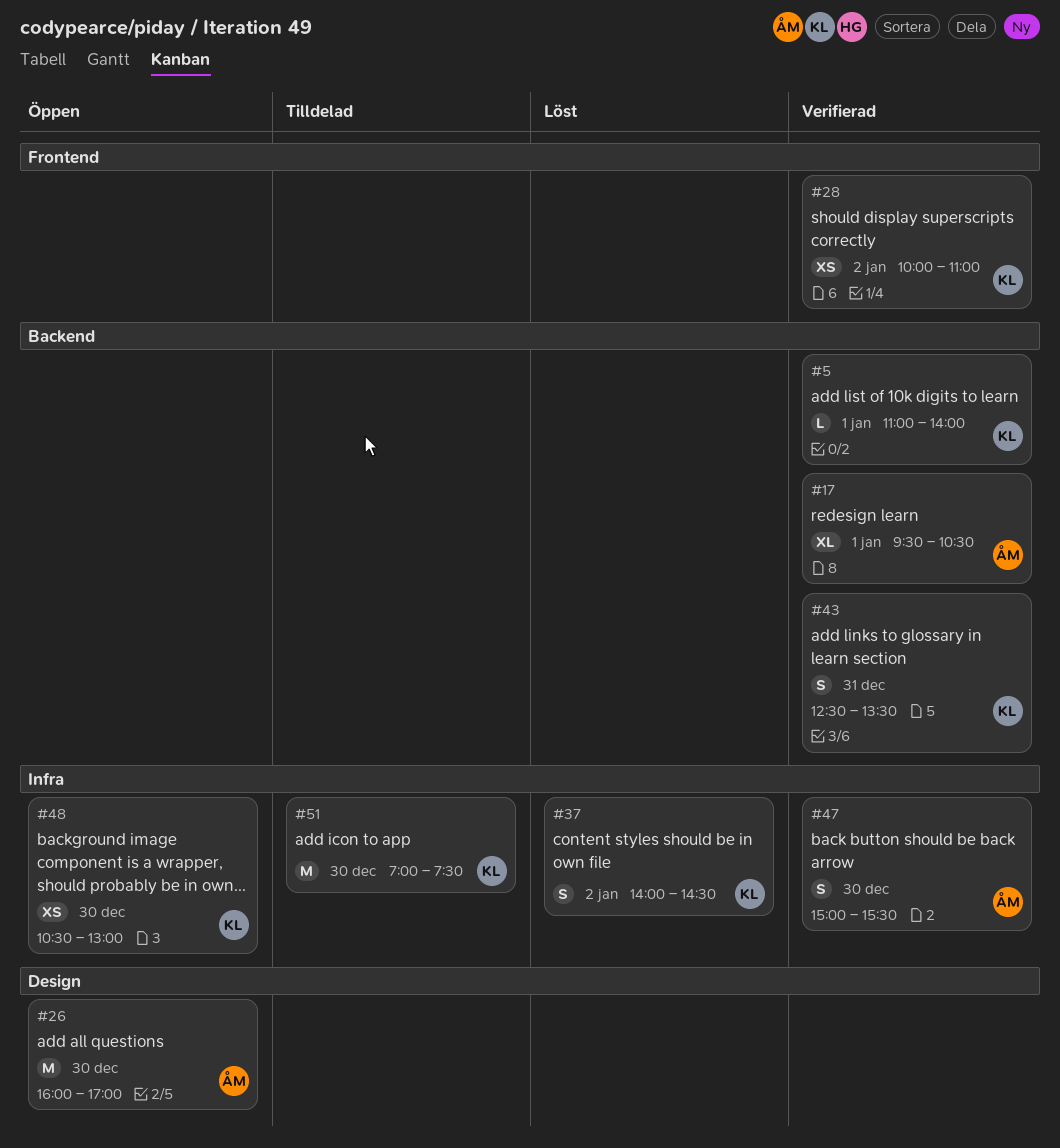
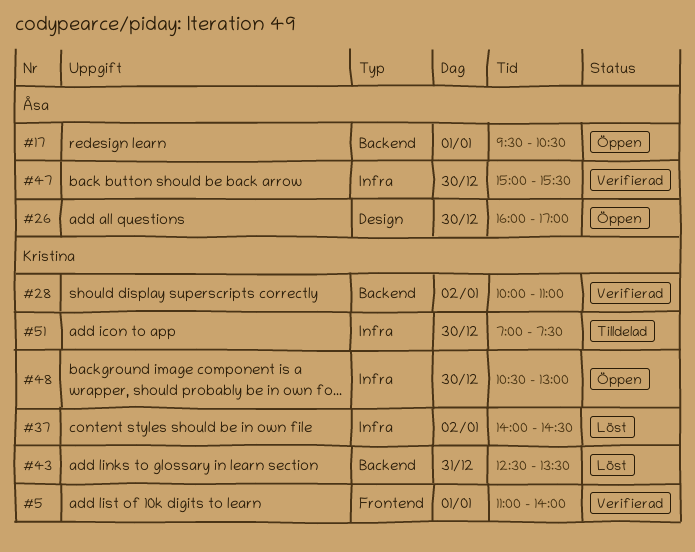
#5, label: Backend -> Frontend
#17, status: Verifierad -> Öppen
#28, label: Frontend -> Backend
#43, status: Verifierad -> Löst

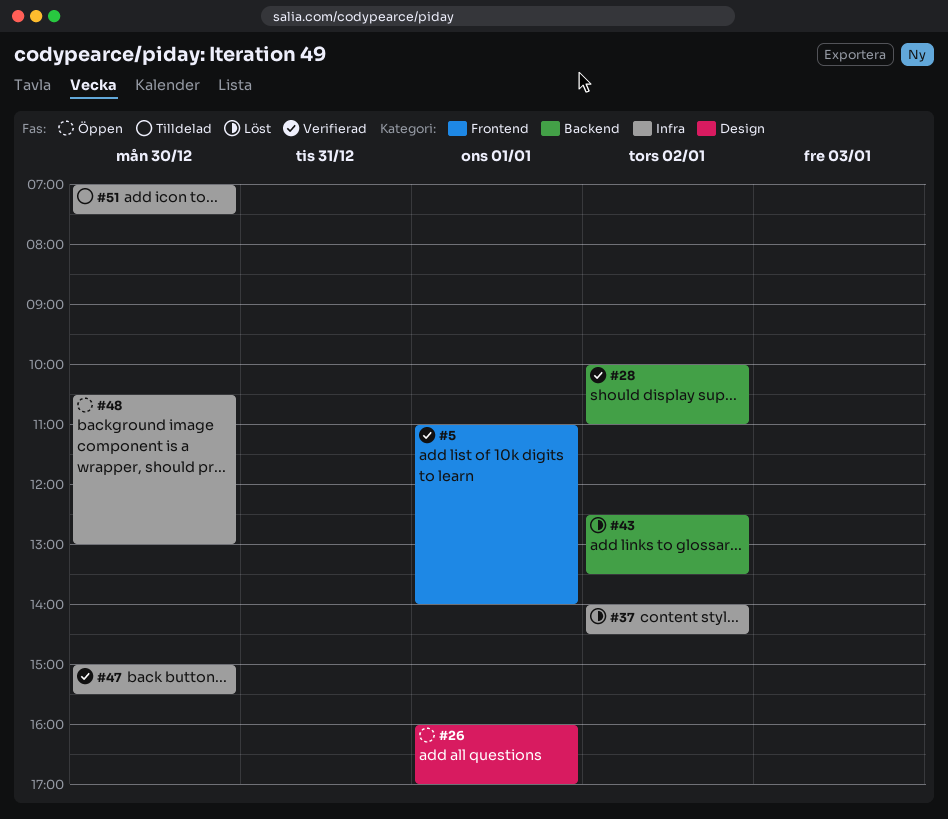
#17: present -> none
#26, day: Dec 30 -> Jan 1
#43, day: Dec 31 -> Jan 2

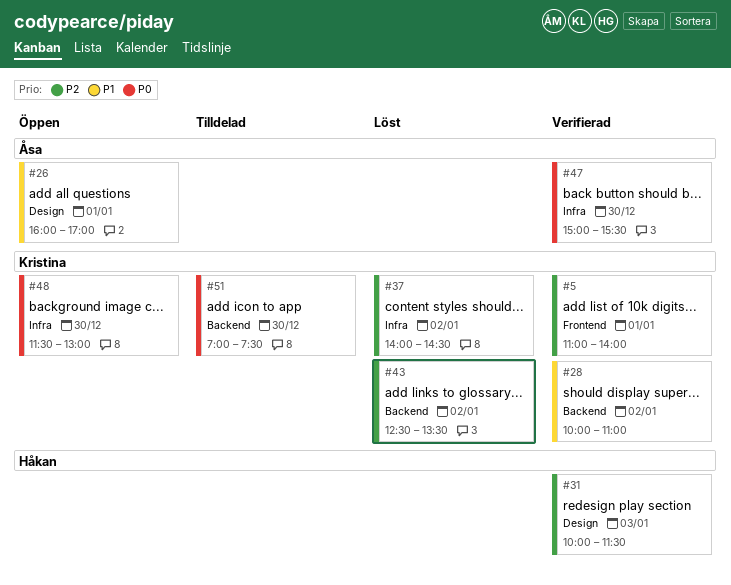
#31: none -> present
#48, begins: 10:30 -> 11:30
#51, label: Infra -> Backend

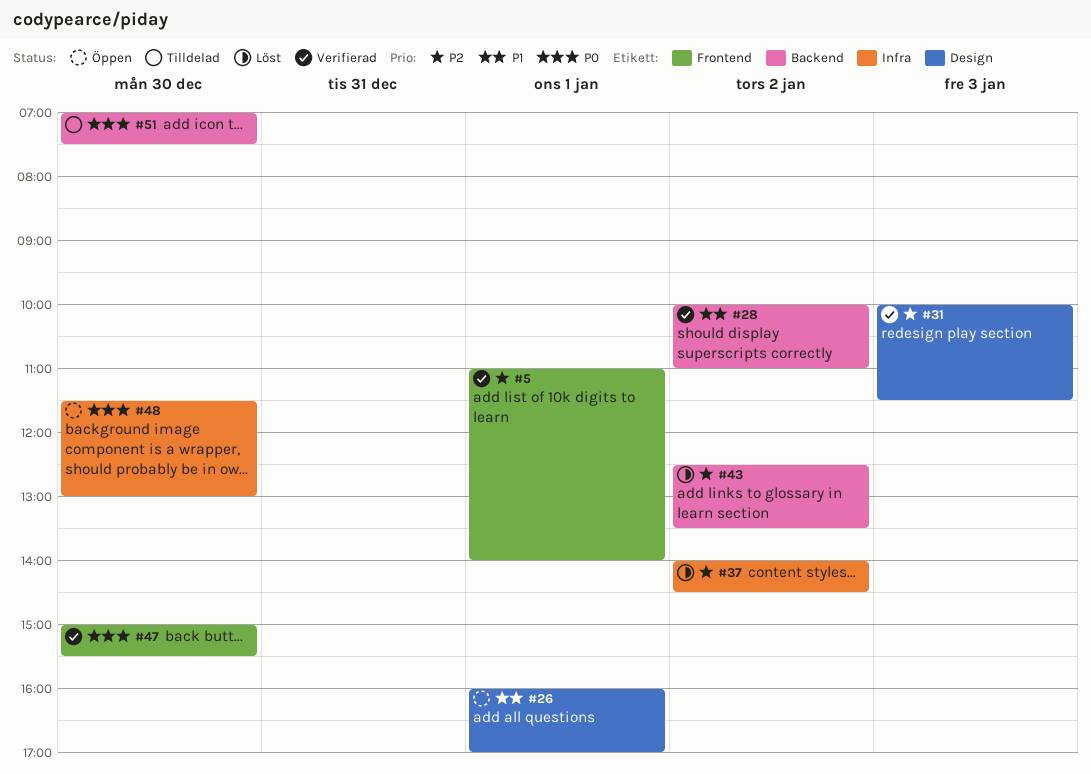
#47, label: Infra -> Frontend

